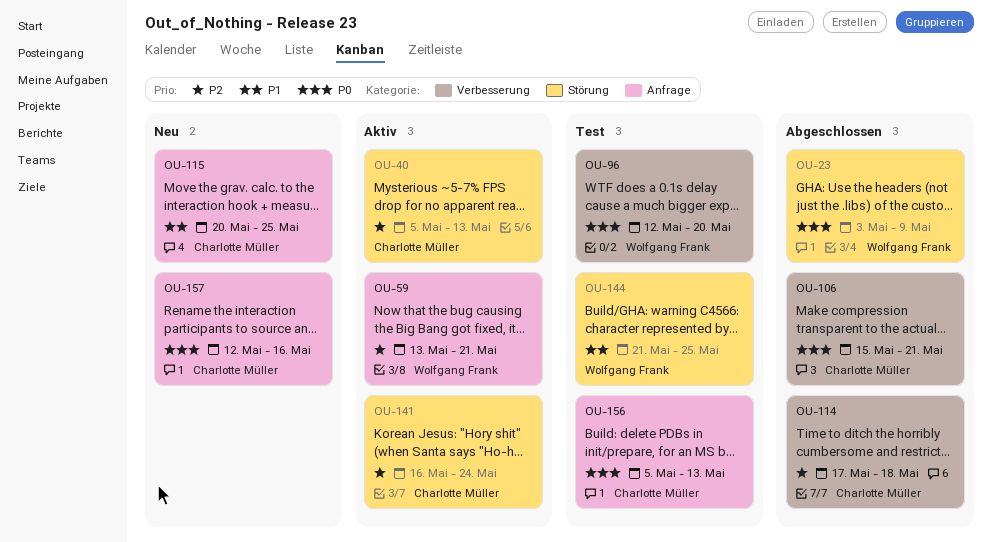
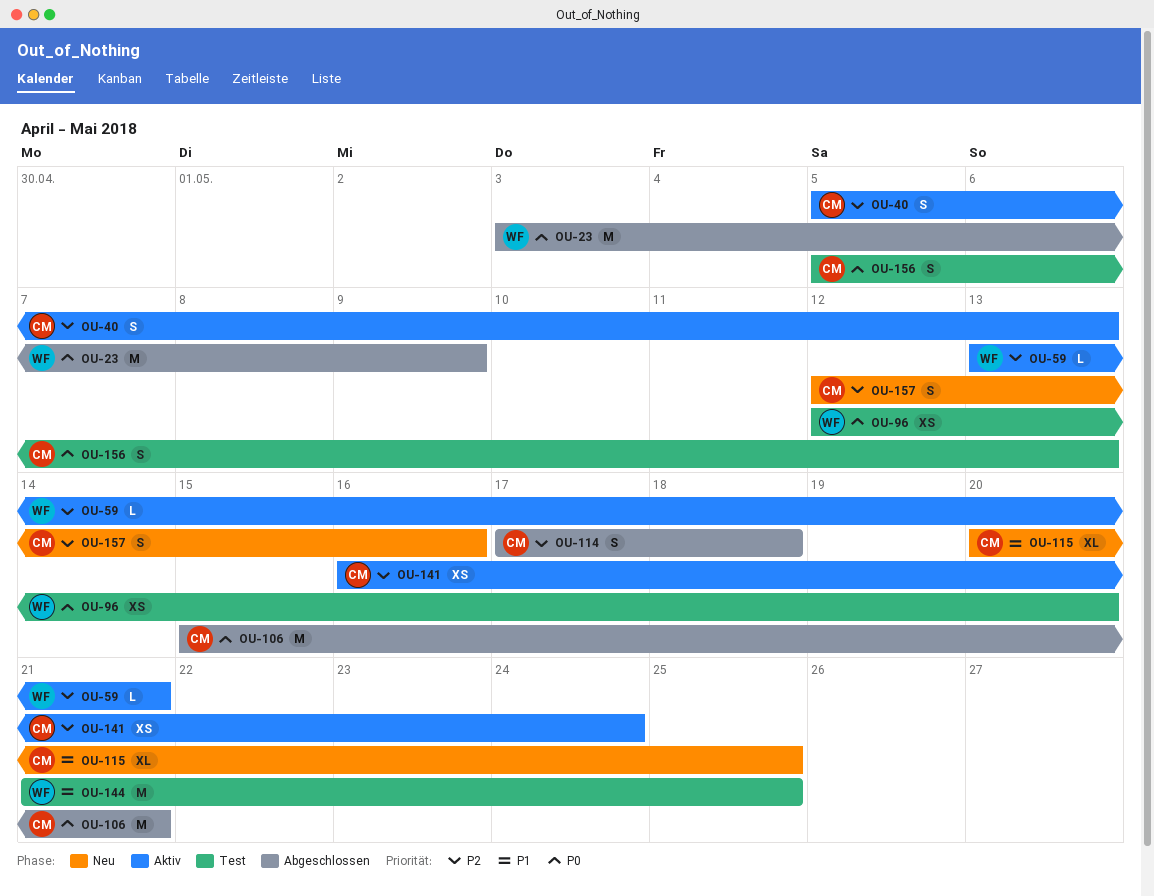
OU-157, priority: P0 -> P2

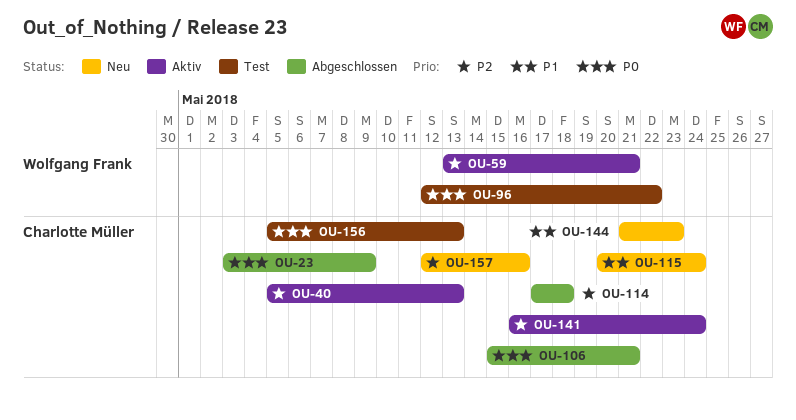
OU-23, owner: Wolfgang Frank -> Charlotte Müller
OU-96, due: May 20 -> May 22
OU-115, due: May 25 -> May 24
OU-144, status: Test -> Neu
OU-144, owner: Wolfgang Frank -> Charlotte Müller
OU-144, due: May 25 -> May 23

